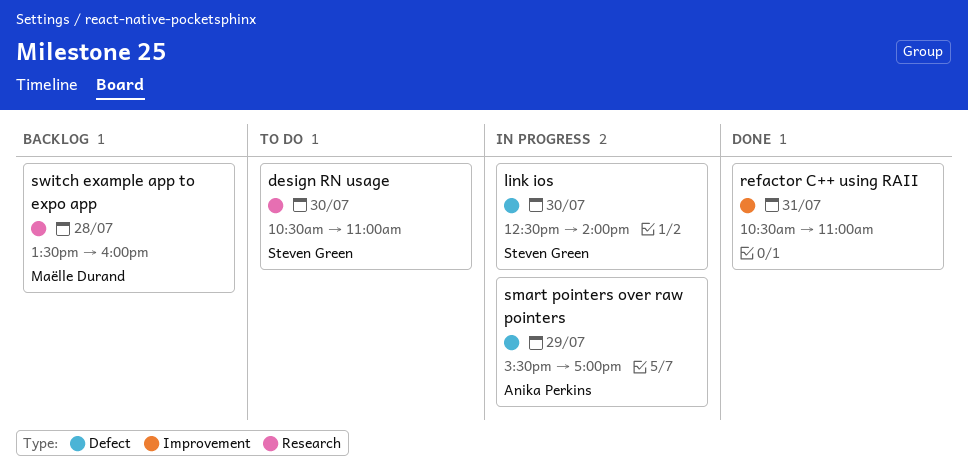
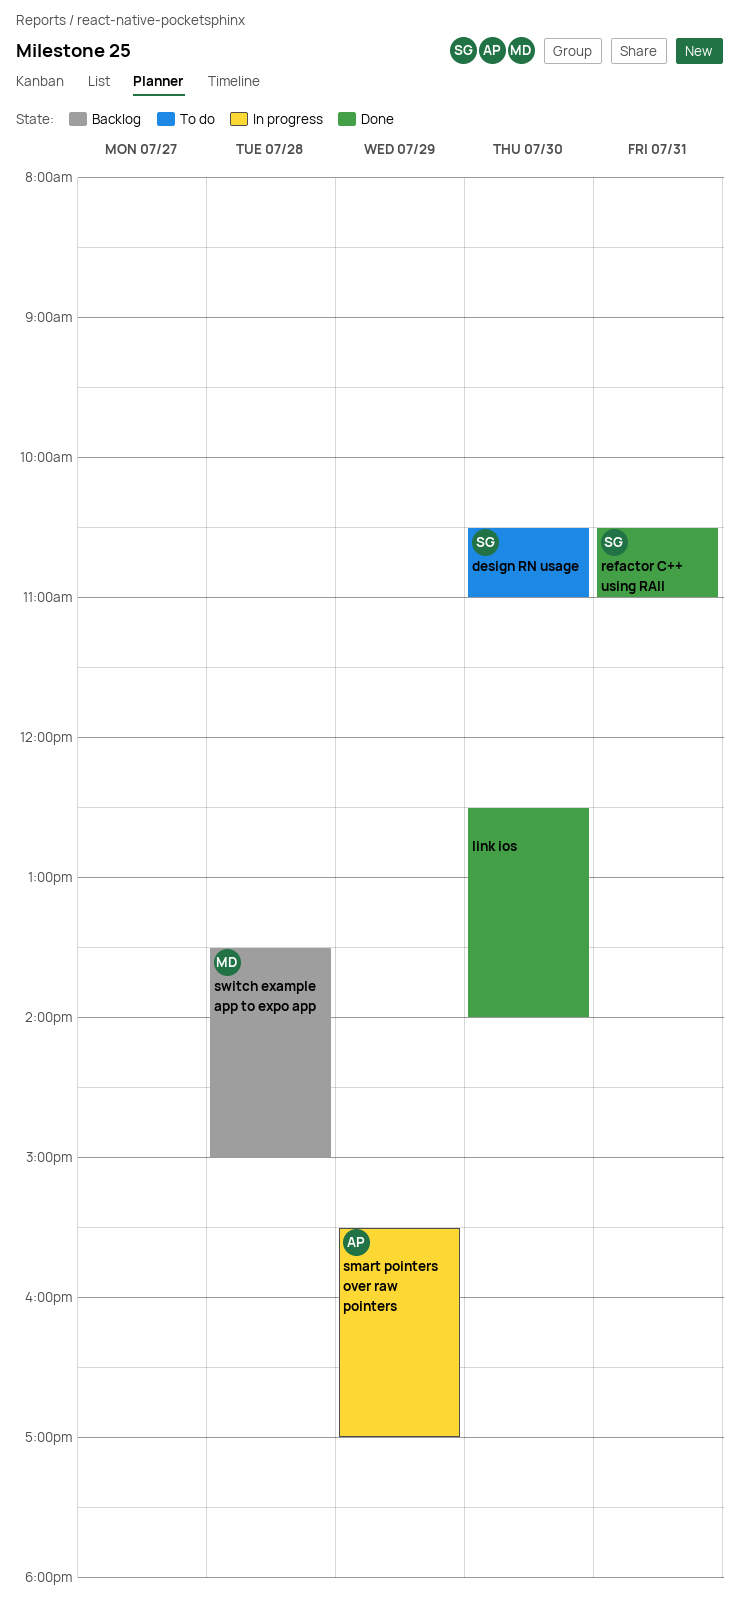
link ios, status: In progress -> Done
link ios, owner: Steven Green -> none
refactor C++ using RAII, owner: none -> Steven Green
switch example app to expo app, ends: 16:00 -> 15:00

